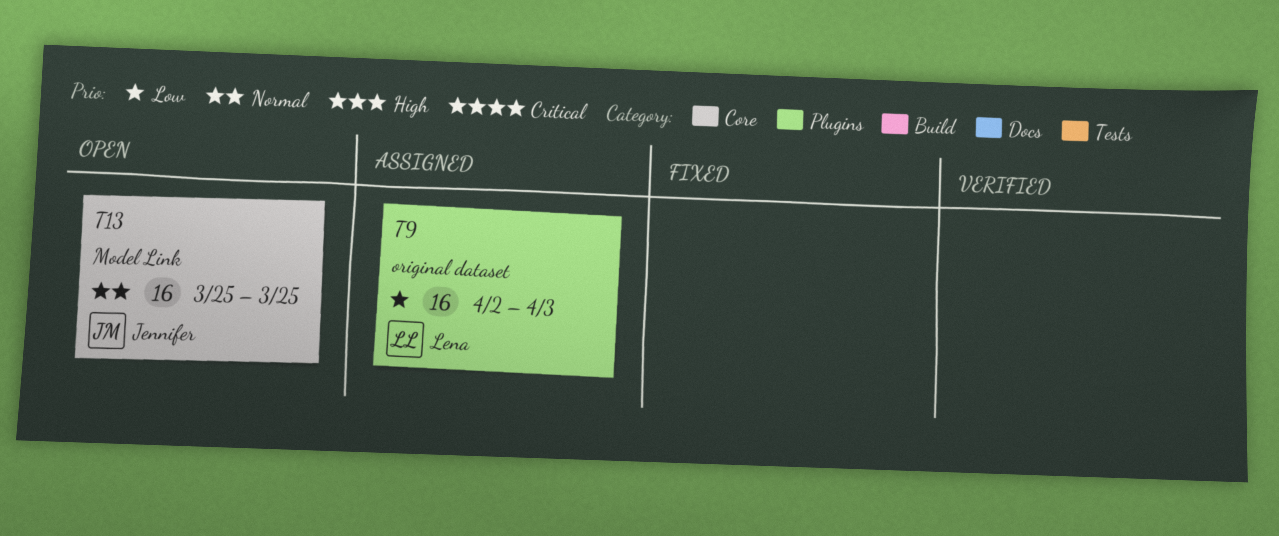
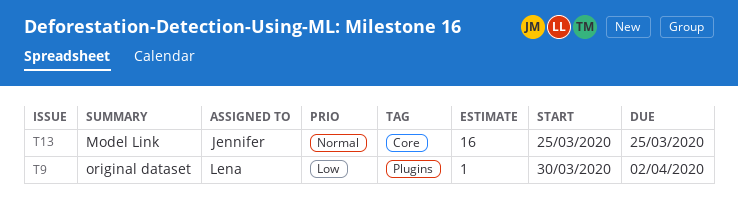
T9, estimate: 16 -> 1
T9, start: Apr 2 -> Mar 30
T9, due: Apr 3 -> Apr 2

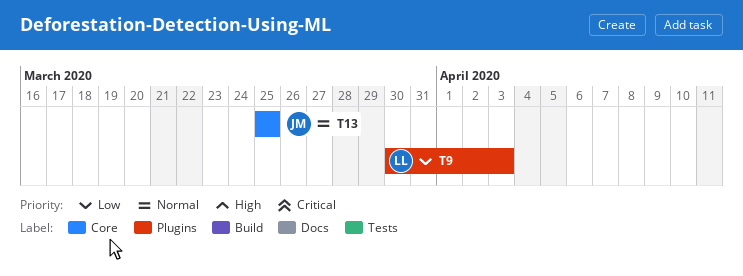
T9, due: Apr 2 -> Apr 3

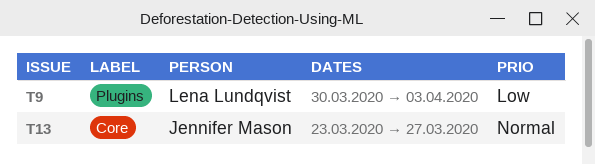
T13, start: Mar 25 -> Mar 23
T13, due: Mar 25 -> Mar 27

